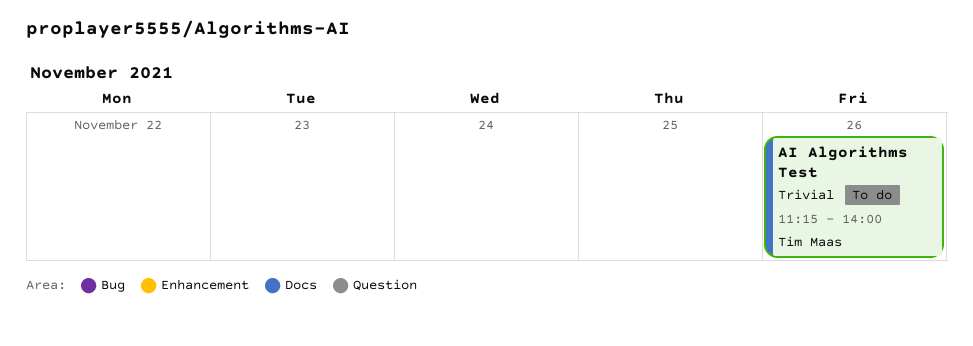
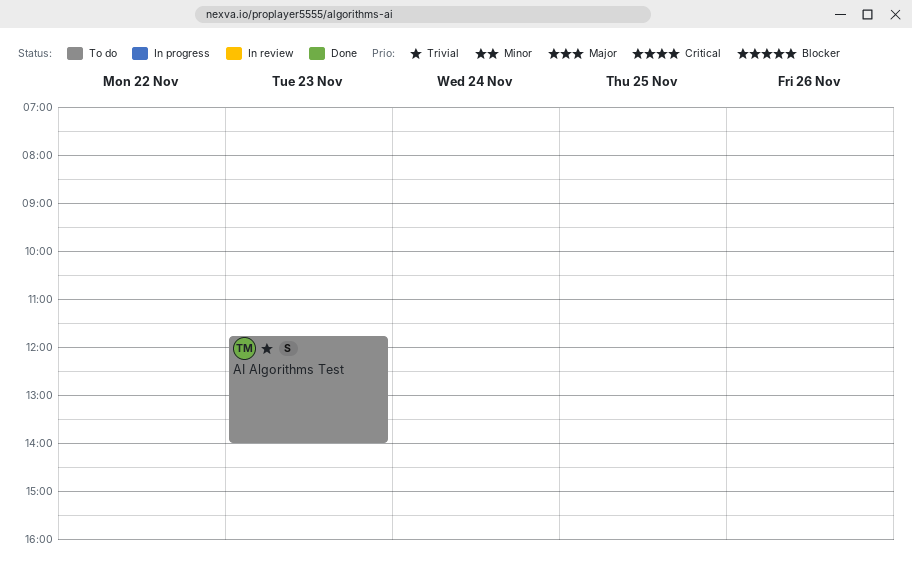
AI Algorithms Test, day: Nov 26 -> Nov 23
AI Algorithms Test, begins: 11:15 -> 11:45

